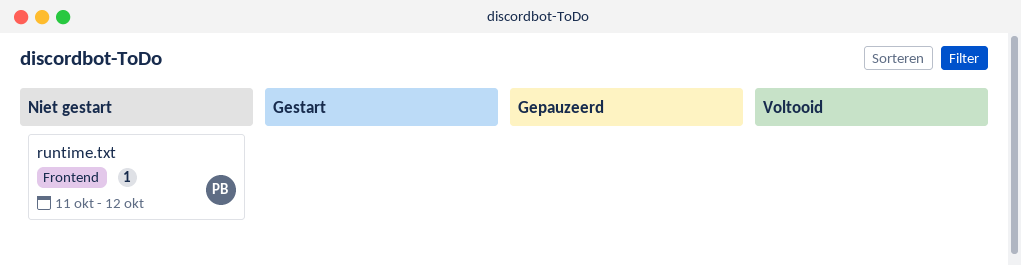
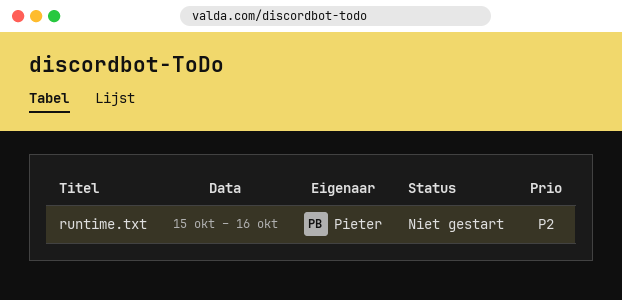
runtime.txt, start: Oct 11 -> Oct 15
runtime.txt, due: Oct 12 -> Oct 16

